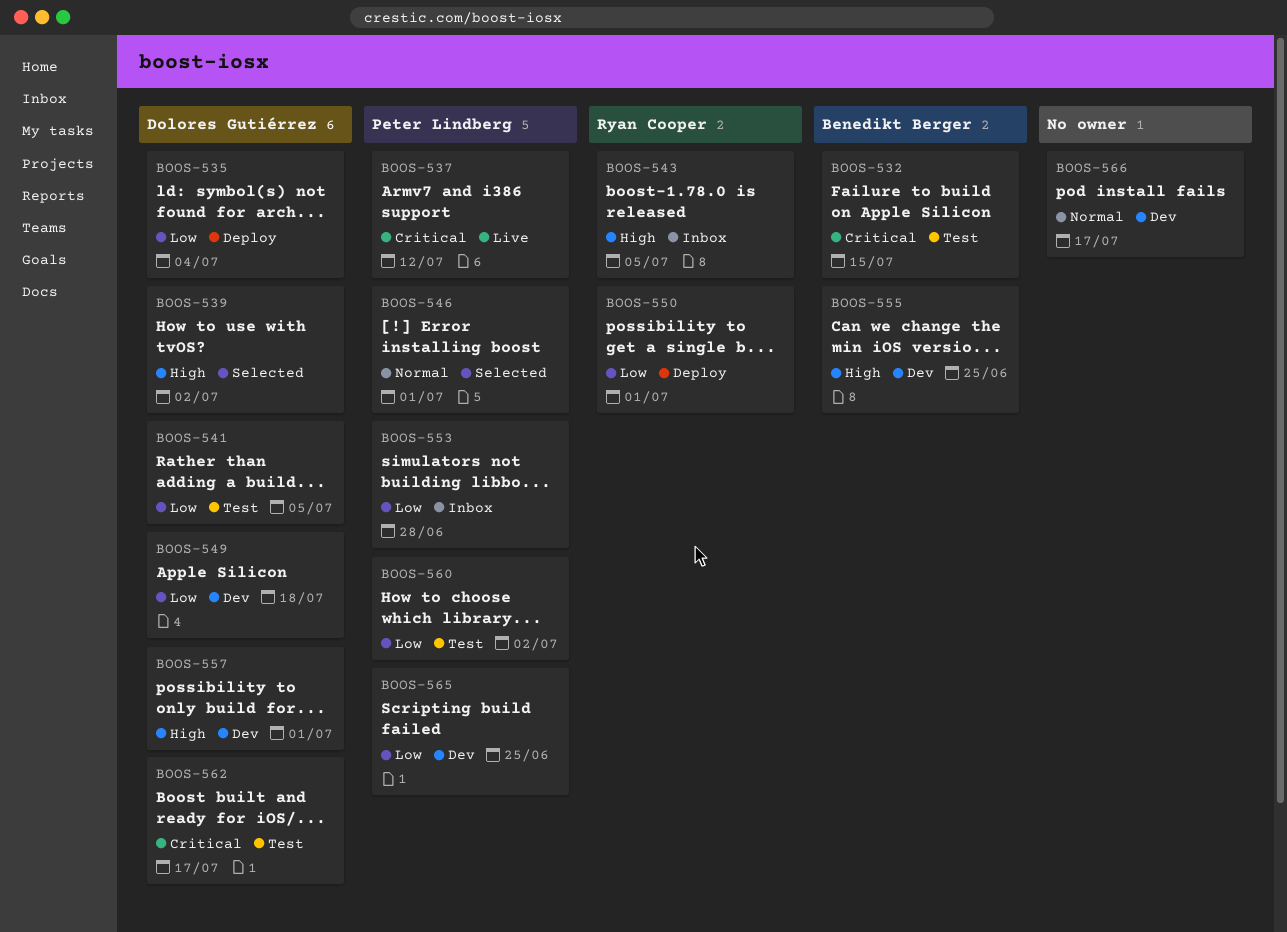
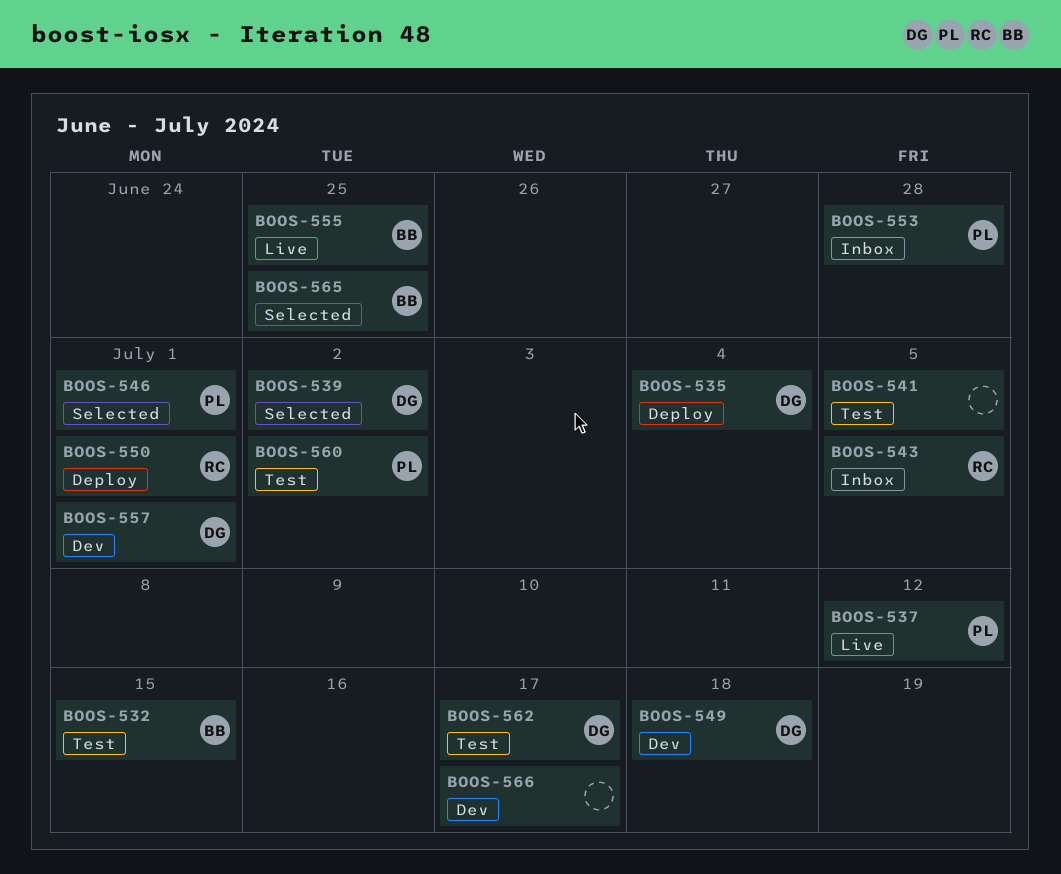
BOOS-541, owner: Dolores Gutiérrez -> none
BOOS-555, status: Dev -> Live
BOOS-565, status: Dev -> Selected
BOOS-565, owner: Peter Lindberg -> Benedikt Berger

